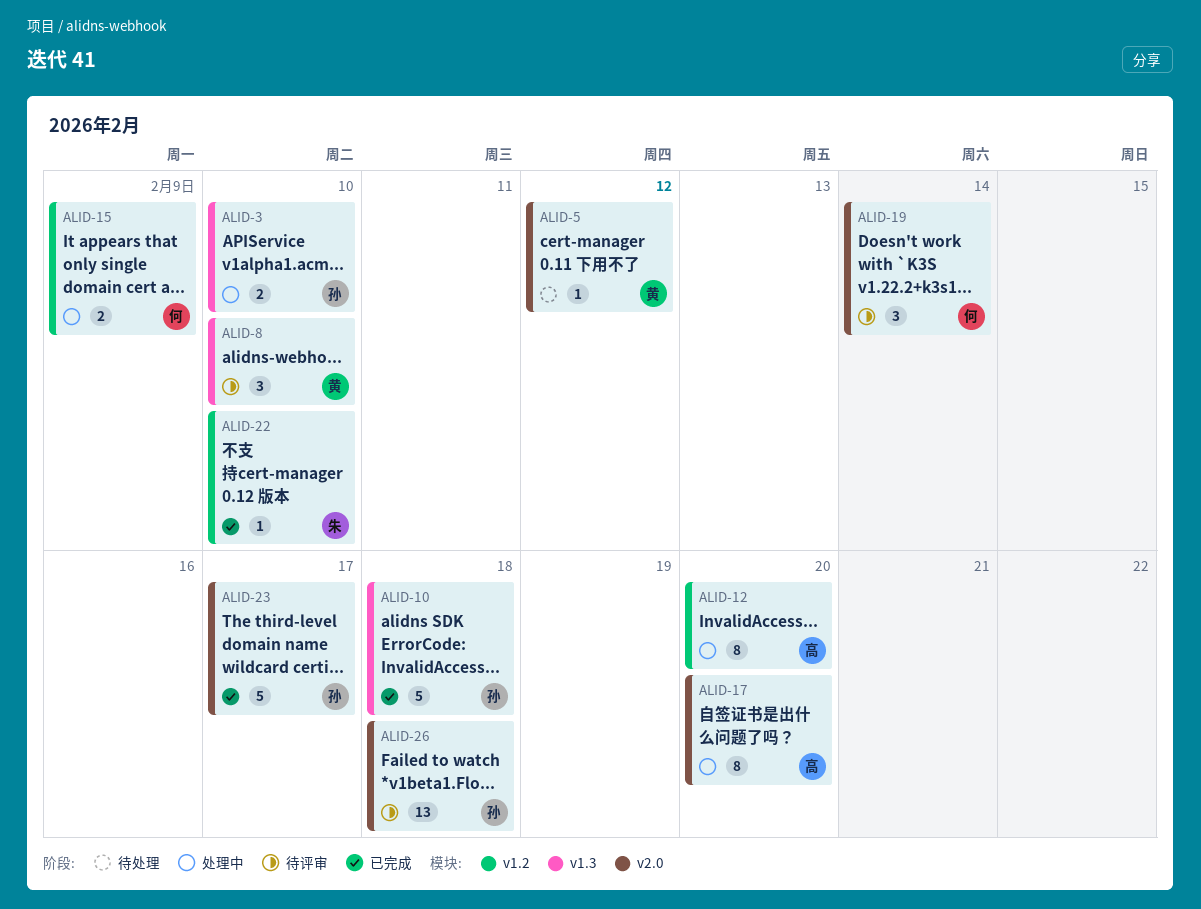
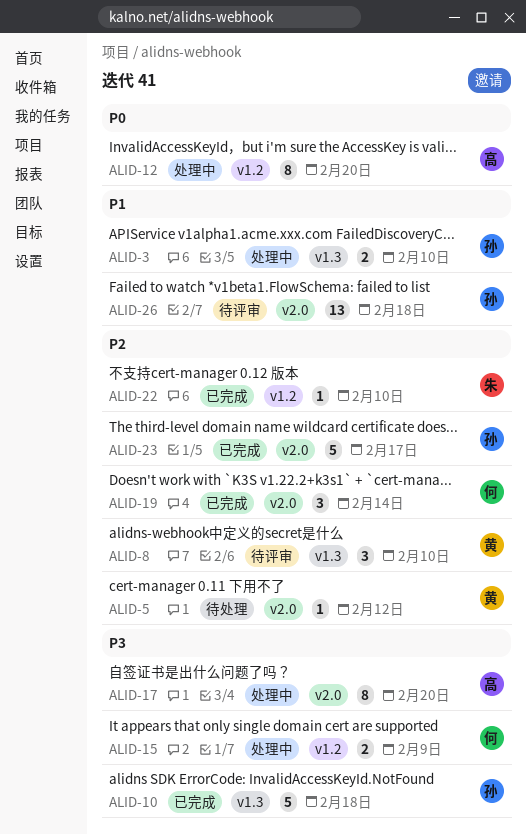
ALID-19, status: 待评审 -> 已完成

